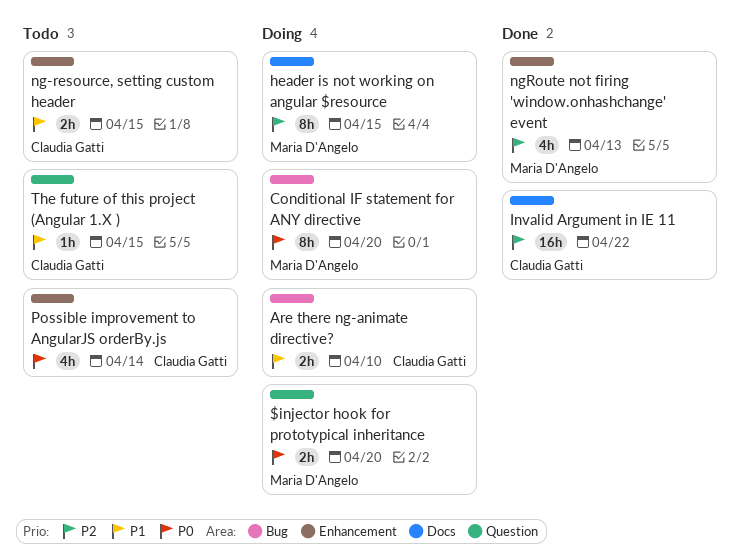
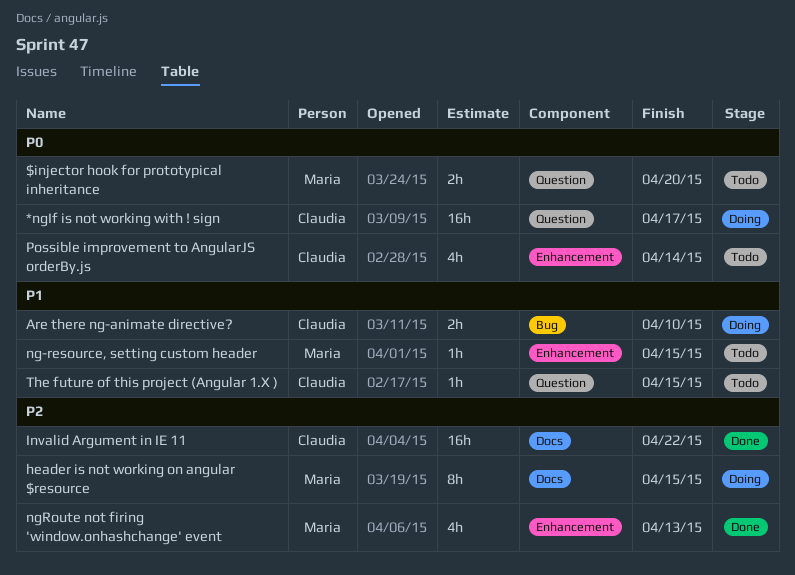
$injector hook for prototypical inheritance, status: Doing -> Todo
*ngIf is not working with ! sign: none -> present
Conditional IF statement for ANY directive: present -> none
ng-resource, setting custom header, owner: Claudia Gatti -> Maria D'Angelo
ng-resource, setting custom header, estimate: 2h -> 1h

